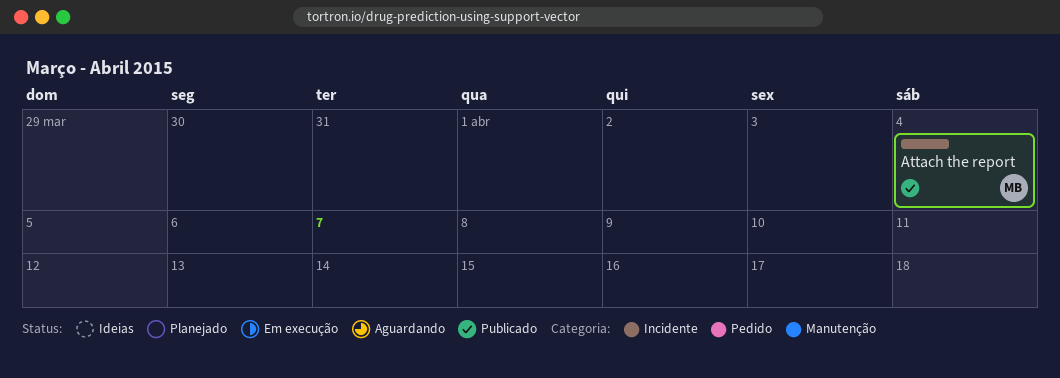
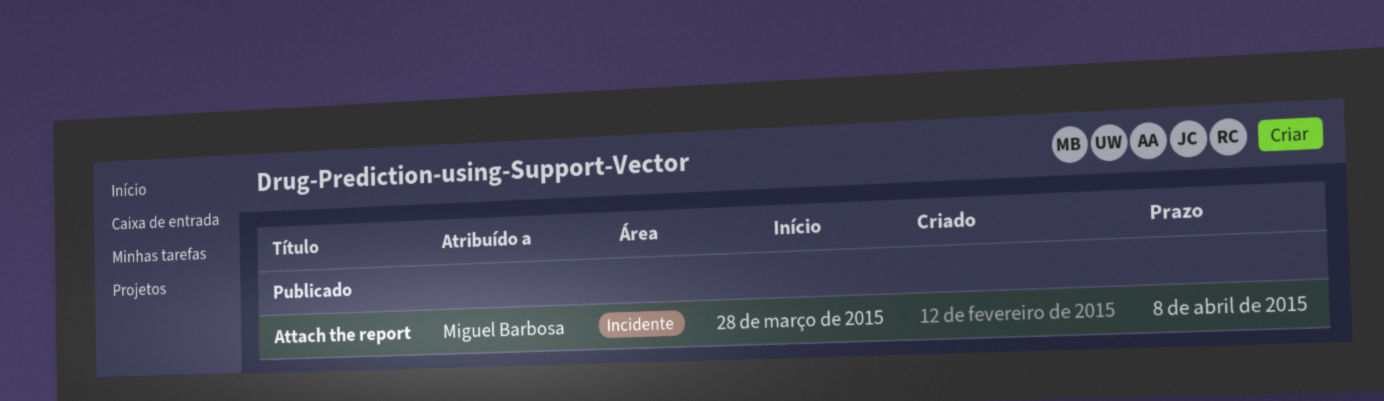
Attach the report, due: Apr 4 -> Apr 8

